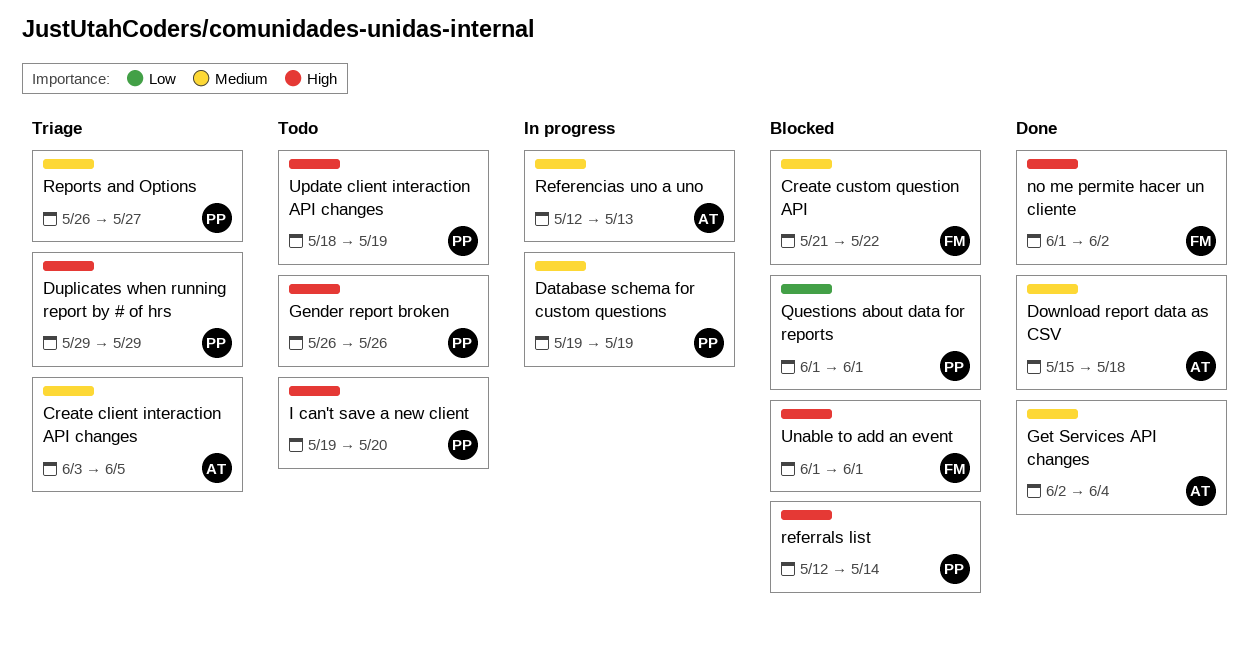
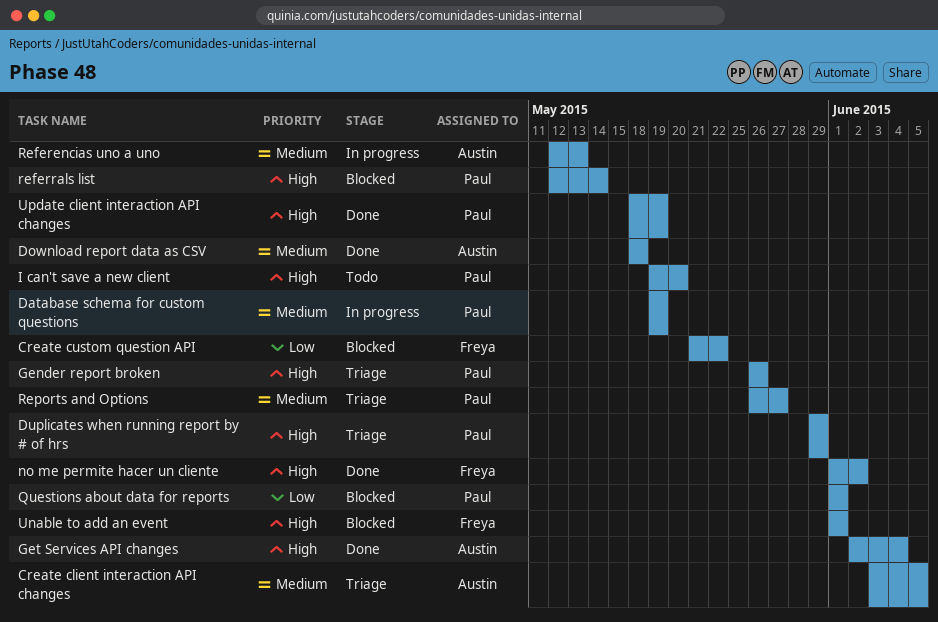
Create custom question API, priority: Medium -> Low
Download report data as CSV, start: May 15 -> May 18
Gender report broken, status: Todo -> Triage
Get Services API changes, priority: Medium -> High
Update client interaction API changes, status: Todo -> Done

